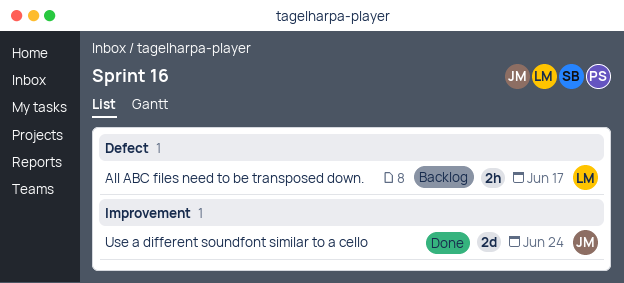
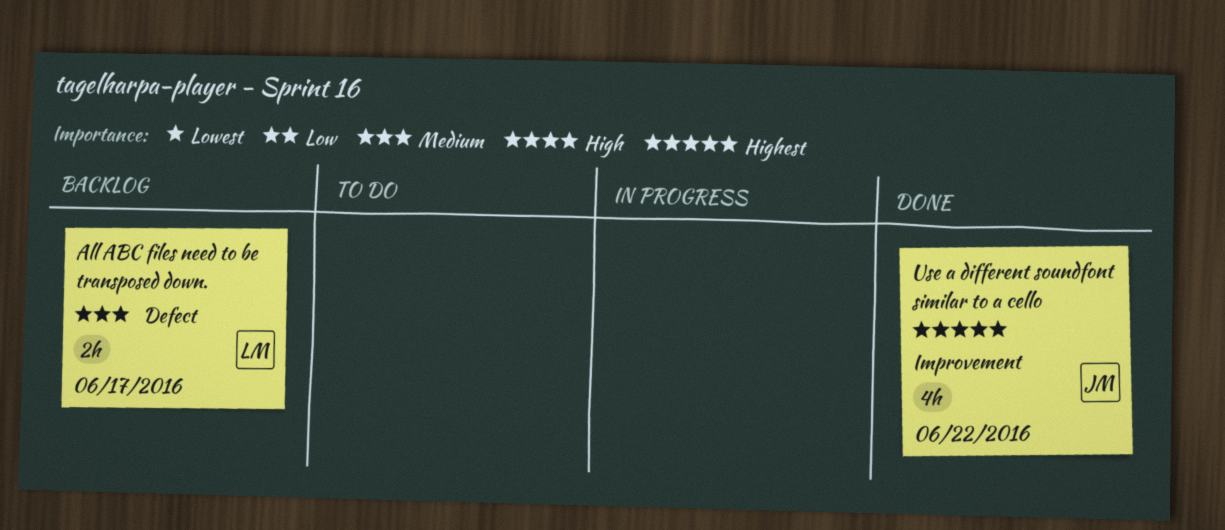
Use a different soundfont similar to a cello, estimate: 2d -> 4h
Use a different soundfont similar to a cello, due: Jun 24 -> Jun 22

